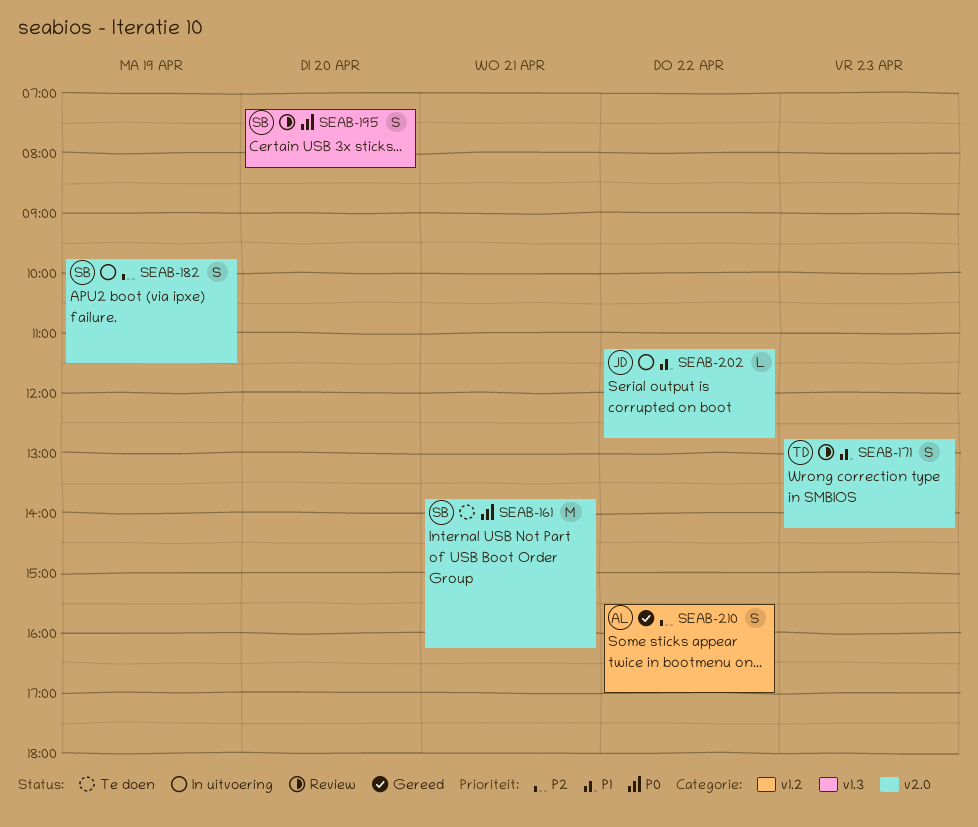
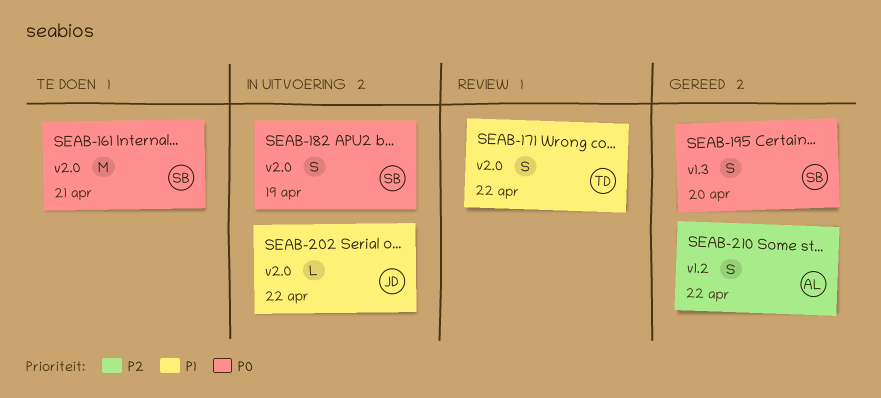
SEAB-171, day: Apr 23 -> Apr 22
SEAB-182, priority: P2 -> P0
SEAB-195, status: Review -> Gereed

